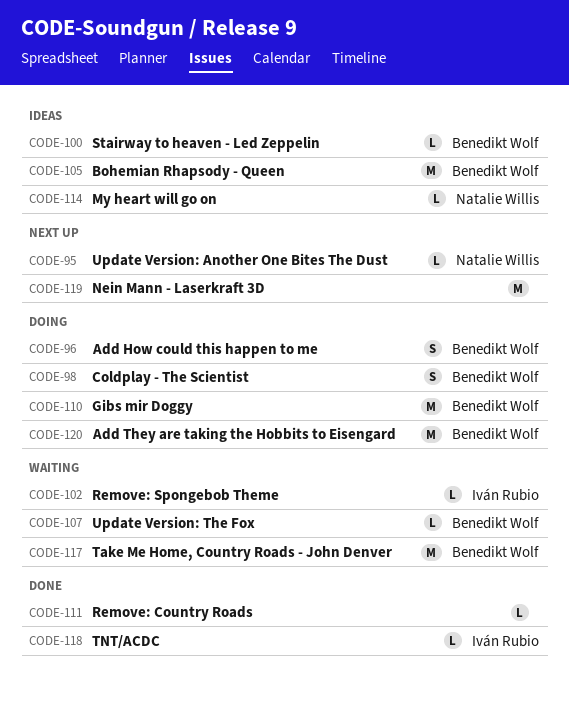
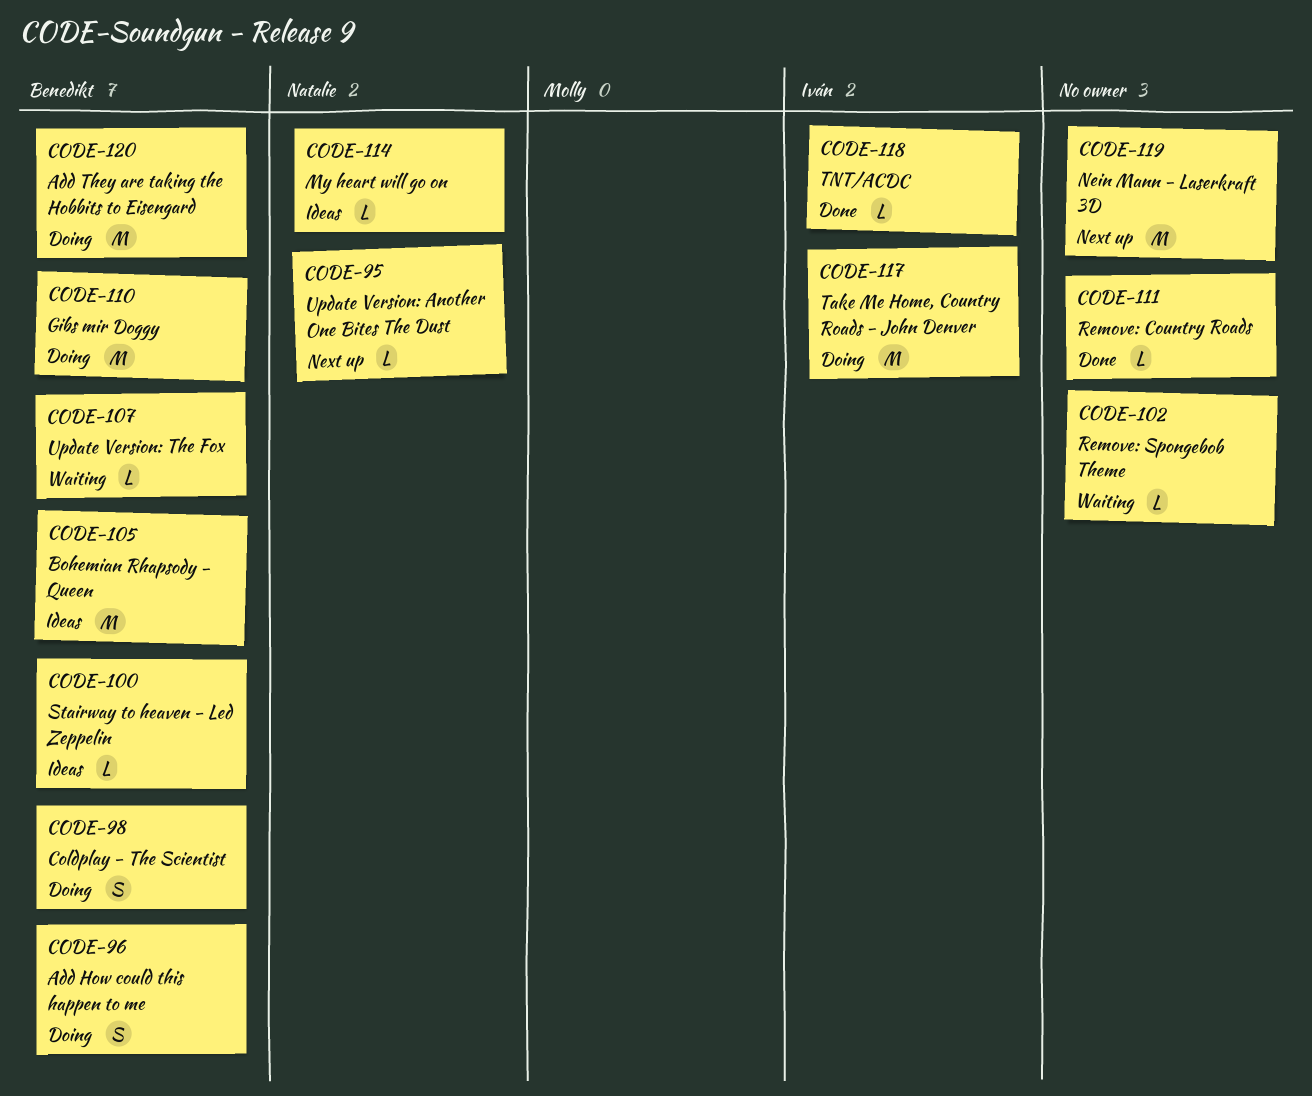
CODE-102, owner: Iván Rubio -> none
CODE-117, status: Waiting -> Doing
CODE-117, owner: Benedikt Wolf -> Iván Rubio

